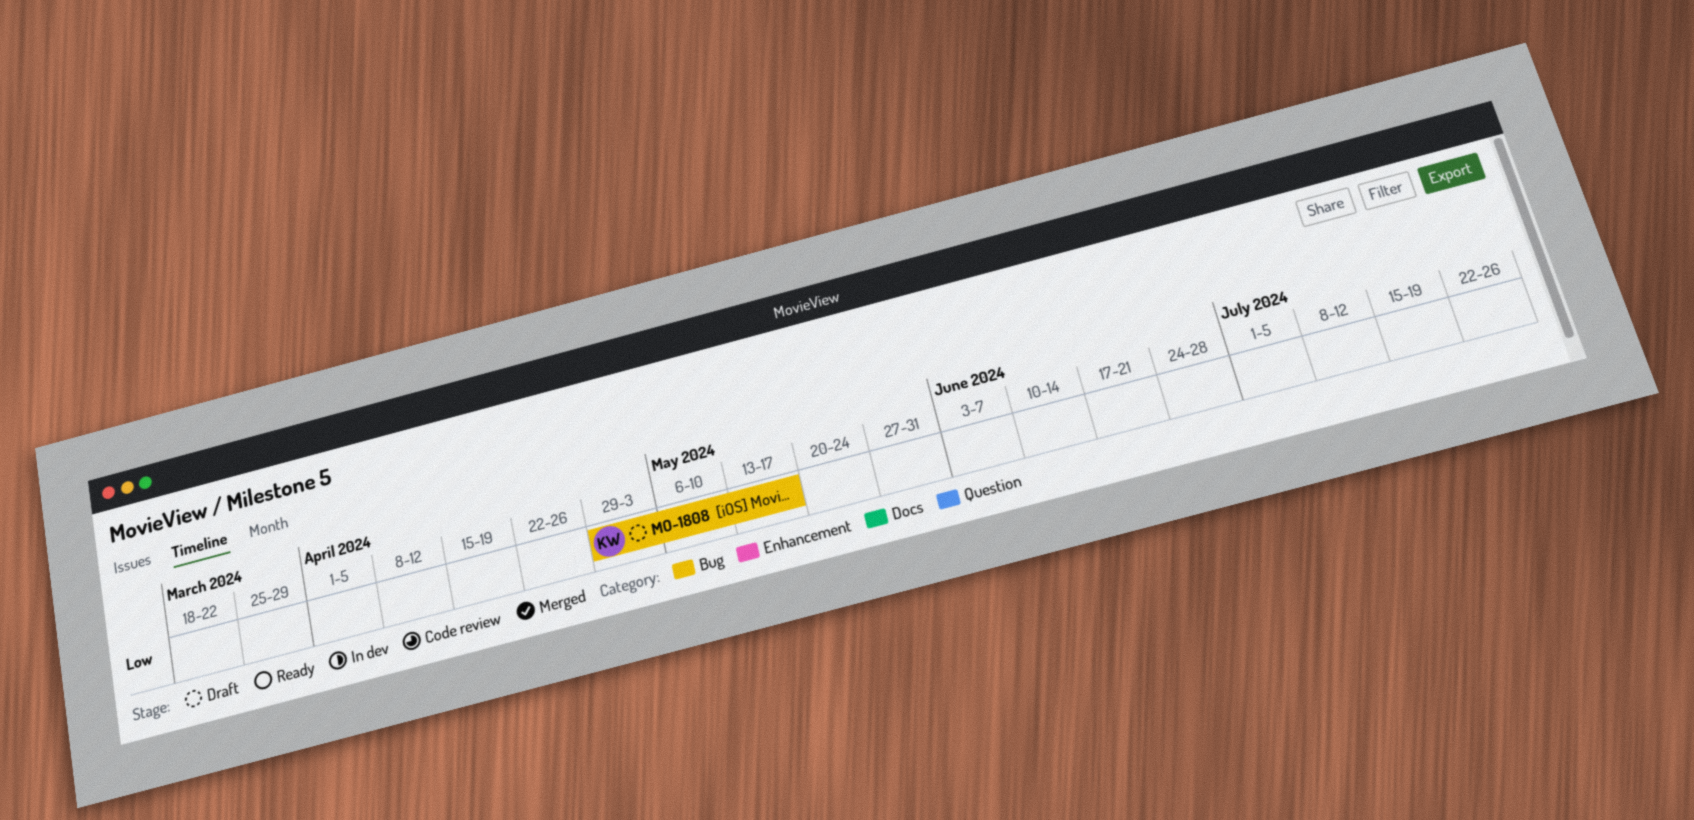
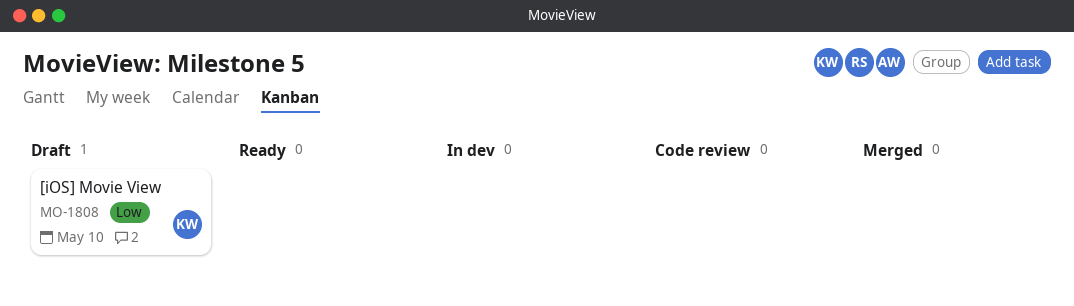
MO-1808, due: May 17 -> May 10

